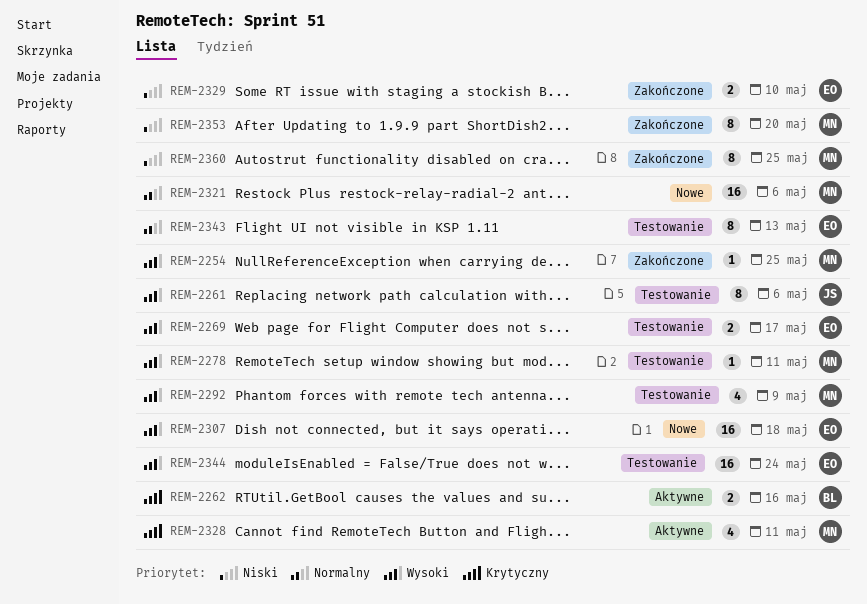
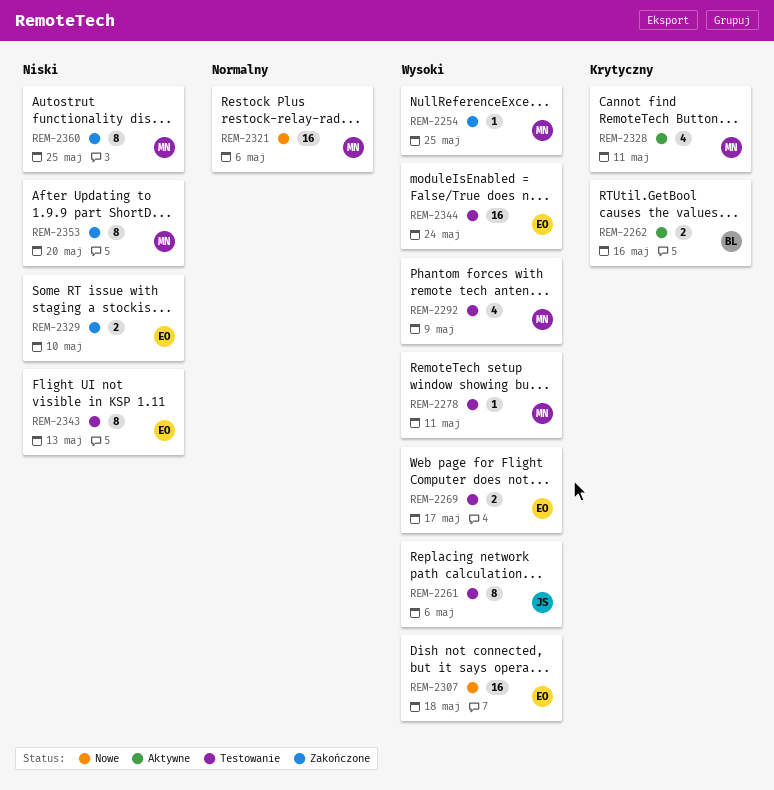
REM-2343, priority: Normalny -> Niski

